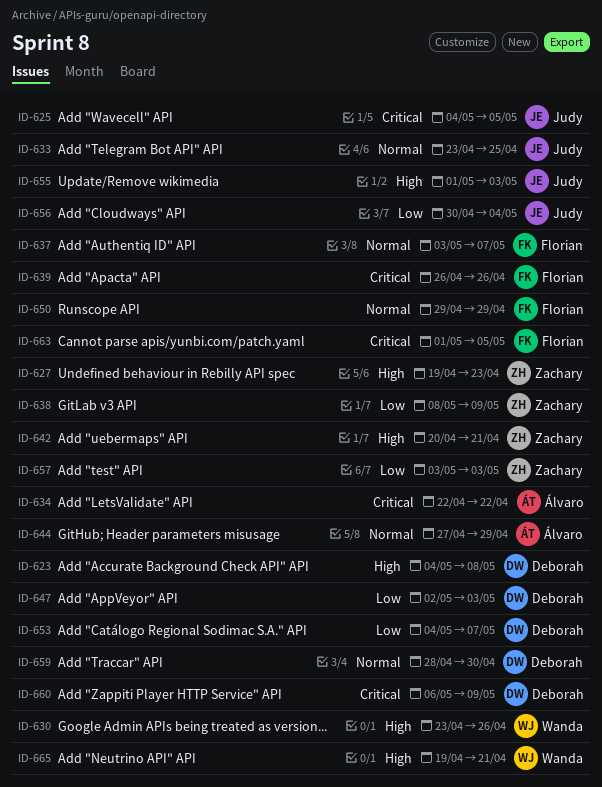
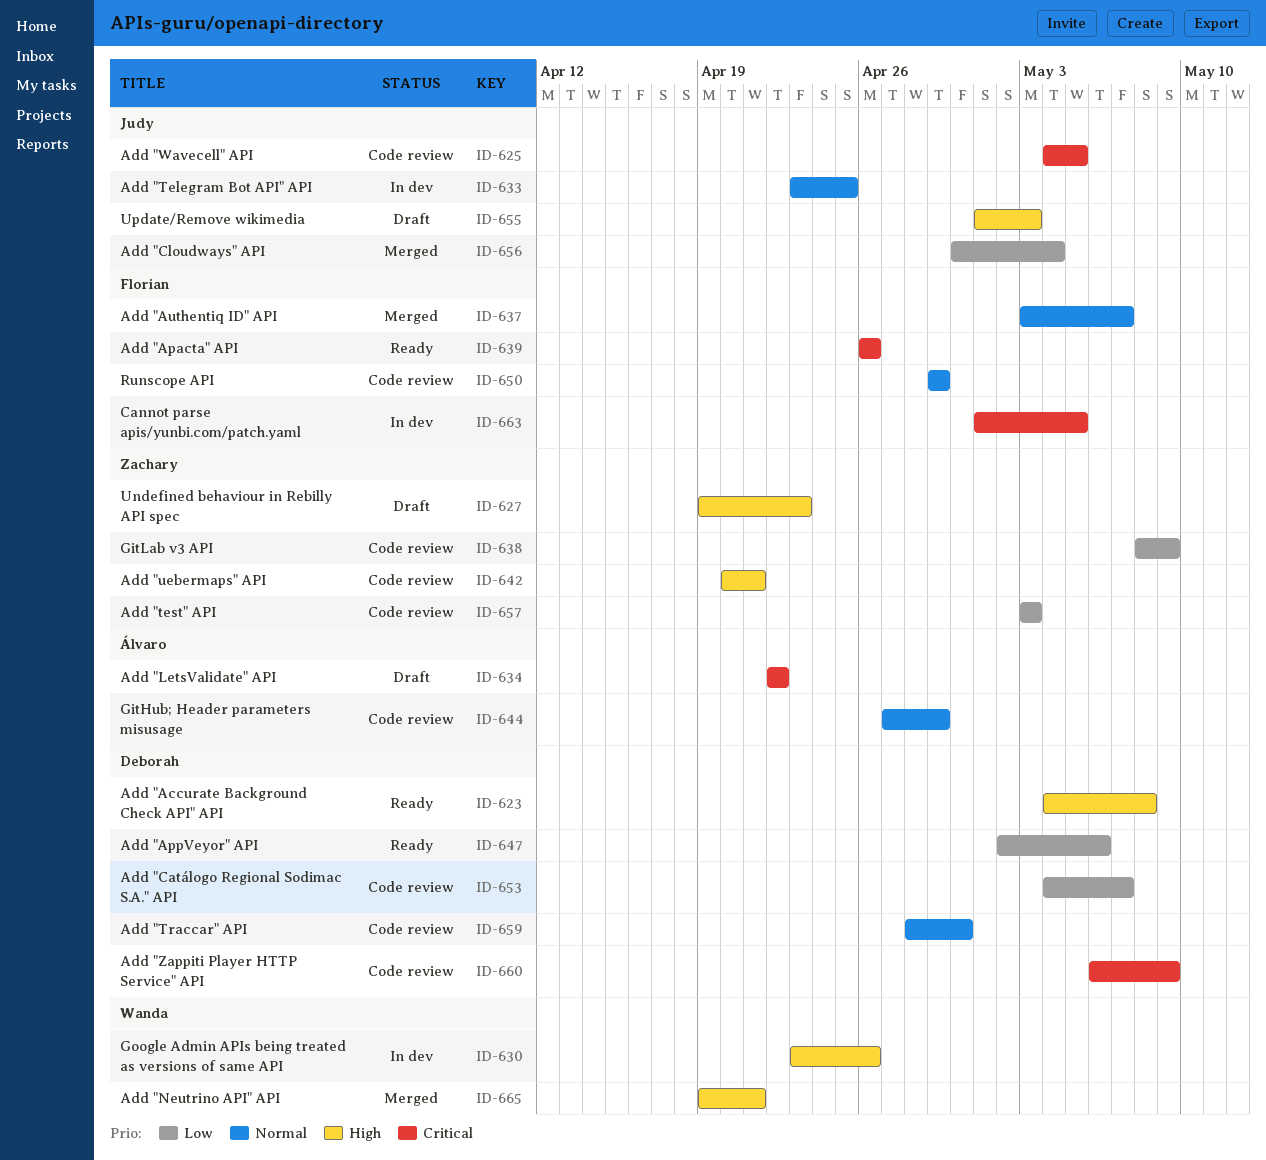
ID-647, due: May 3 -> May 6

